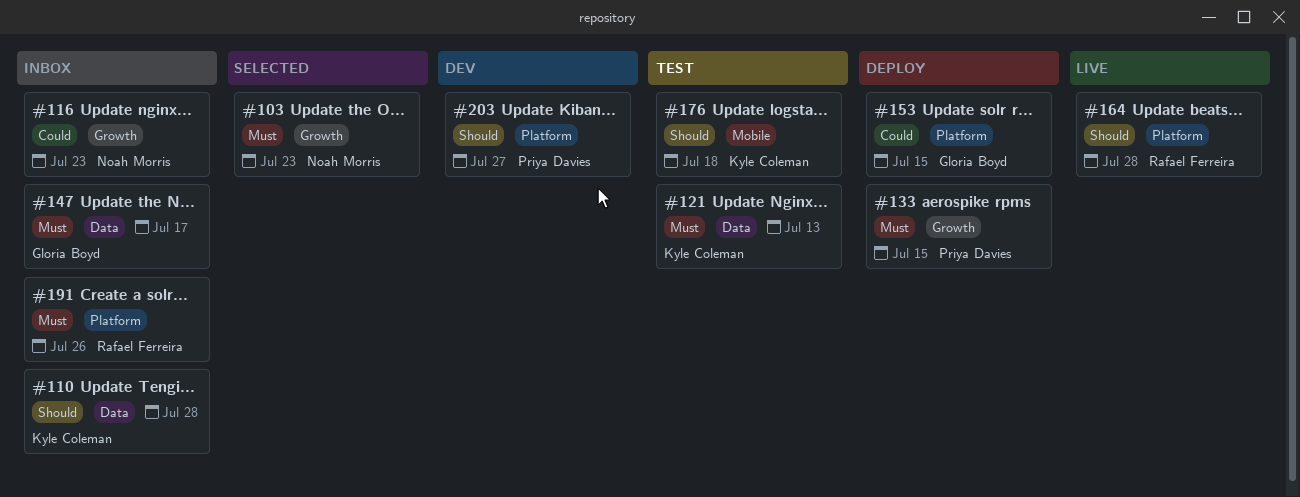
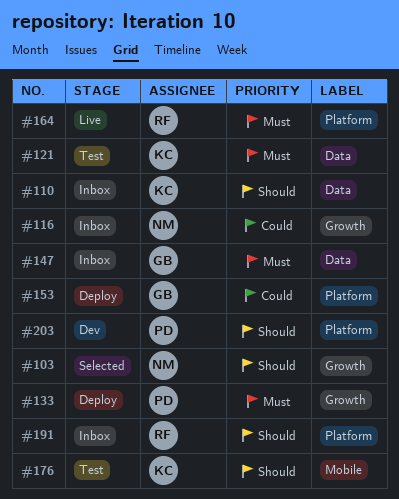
#103, priority: Must -> Should
#164, priority: Should -> Must
#191, priority: Must -> Should

